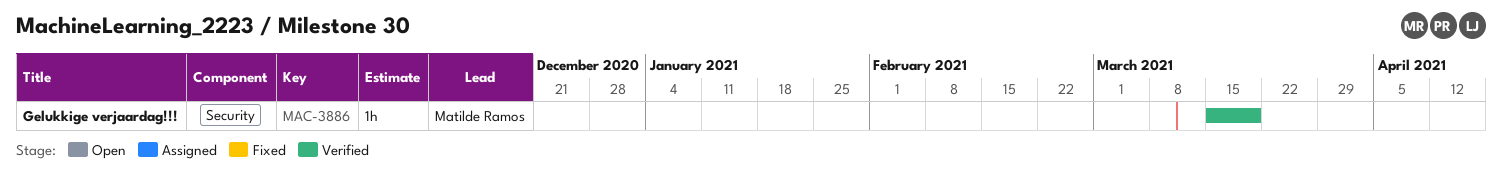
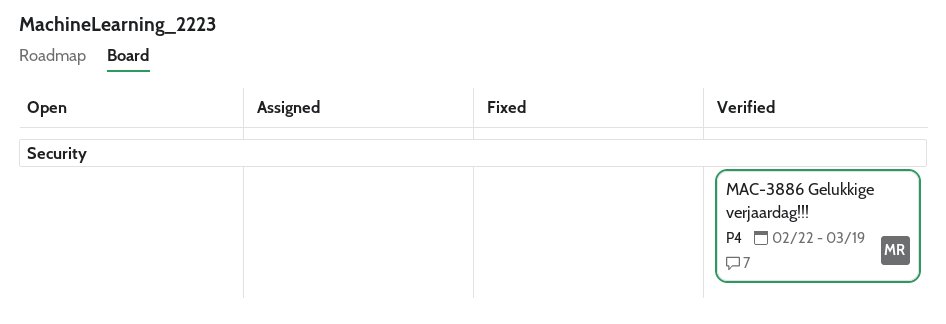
MAC-3886, start: Mar 15 -> Feb 22

